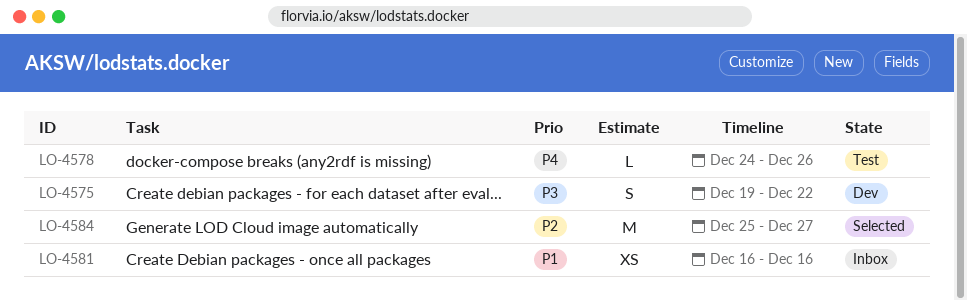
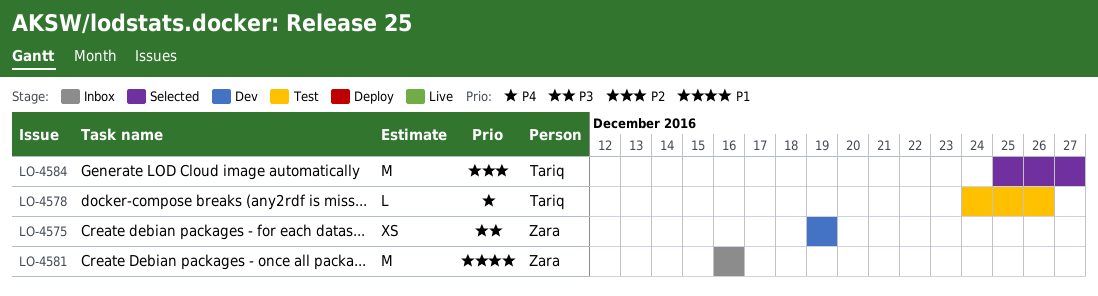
LO-4575, estimate: S -> XS
LO-4575, due: Dec 22 -> Dec 19
LO-4581, estimate: XS -> M

